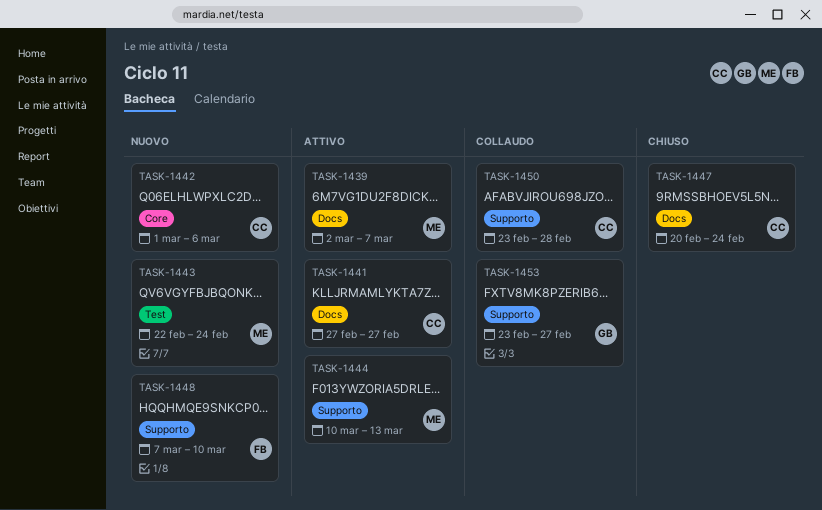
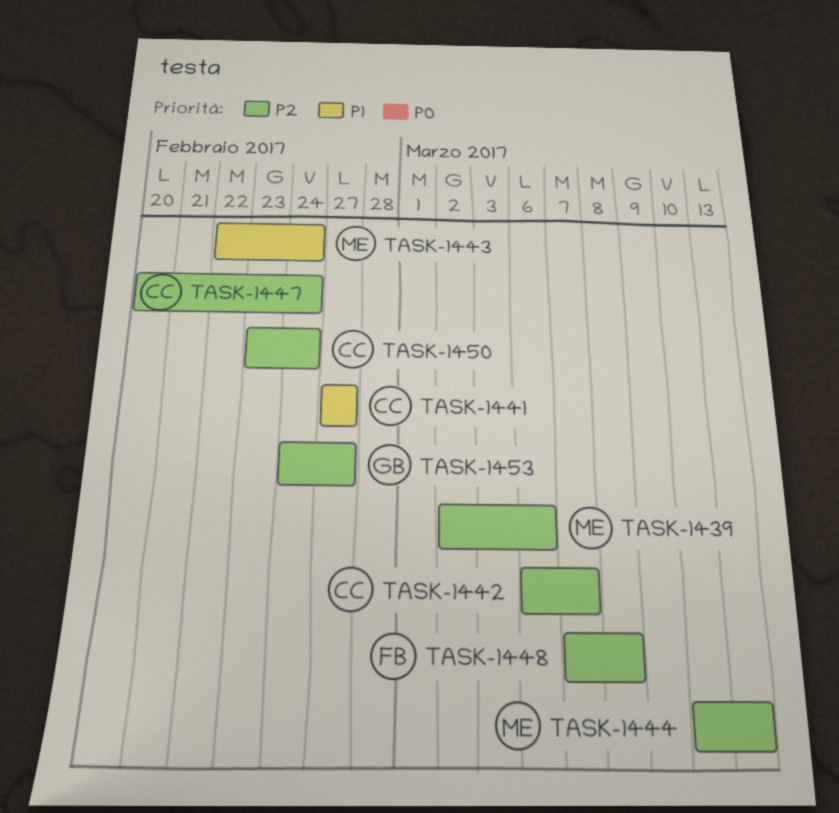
TASK-1439, due: Mar 7 -> Mar 6
TASK-1442, start: Mar 1 -> Mar 6
TASK-1442, due: Mar 6 -> Mar 7
TASK-1448, due: Mar 10 -> Mar 8
TASK-1450, due: Feb 28 -> Feb 24
TASK-1453, start: Feb 23 -> Feb 24

